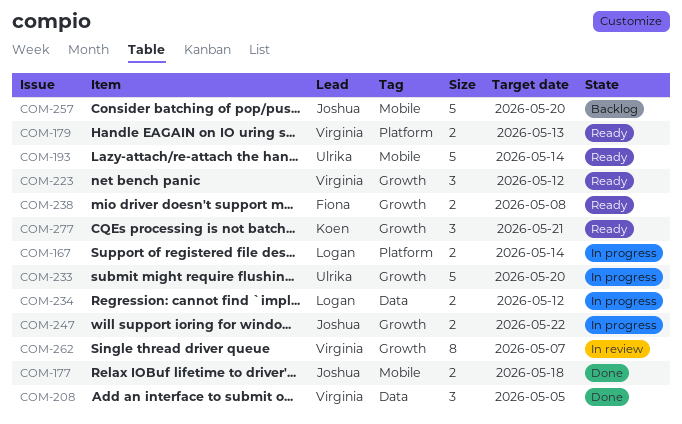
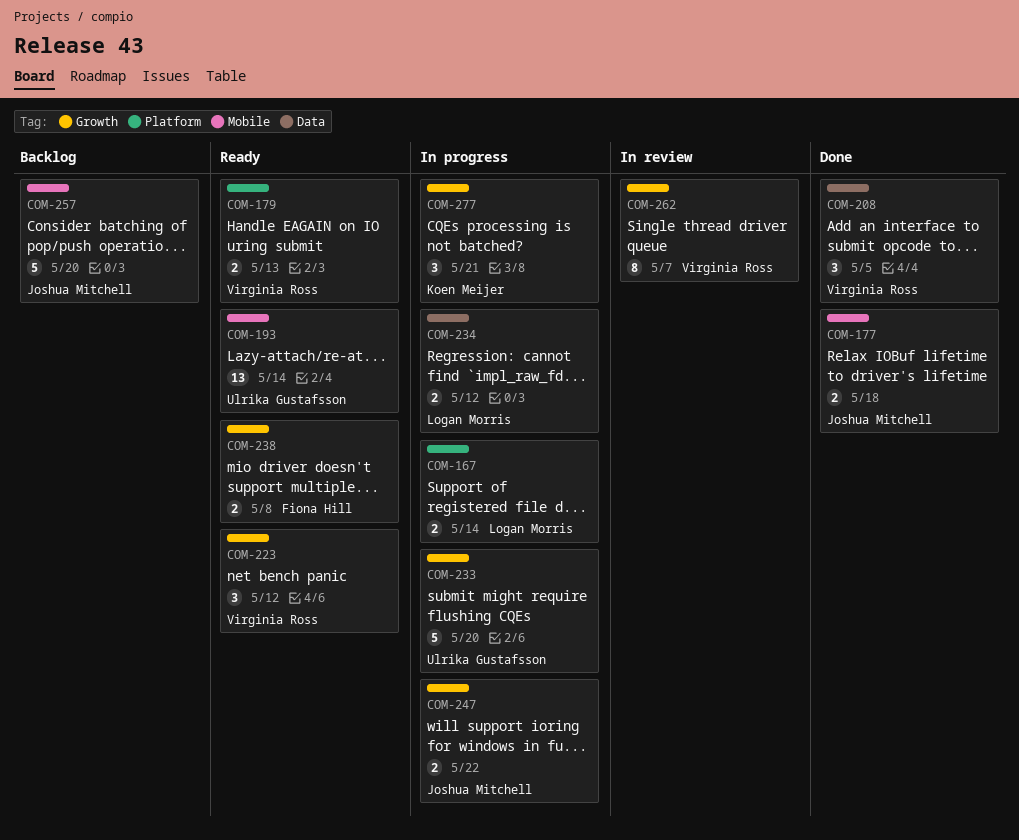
COM-193, estimate: 5 -> 13
COM-277, status: Ready -> In progress

